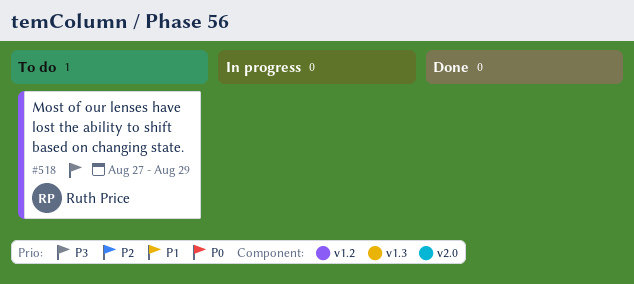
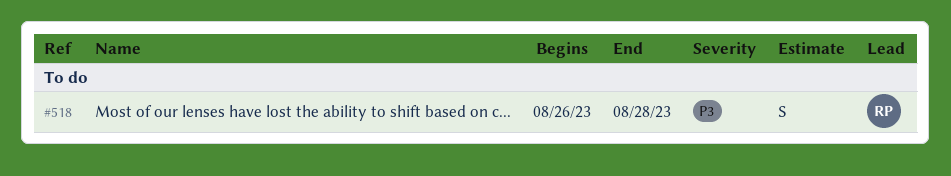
#518, start: Aug 27 -> Aug 26
#518, due: Aug 29 -> Aug 28

